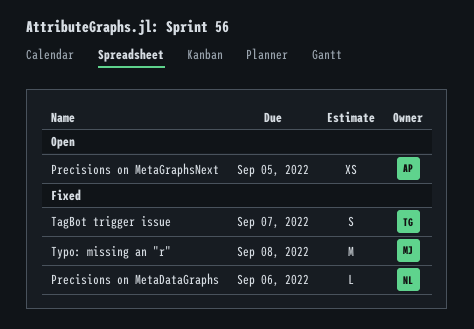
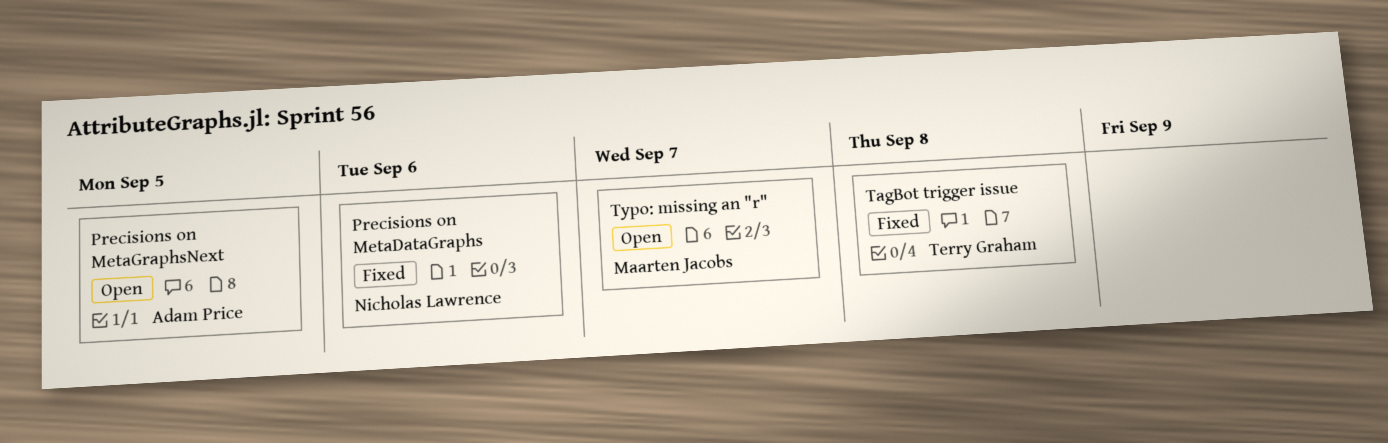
TagBot trigger issue, due: Sep 7 -> Sep 8
Typo: missing an "r", status: Fixed -> Open
Typo: missing an "r", due: Sep 8 -> Sep 7

